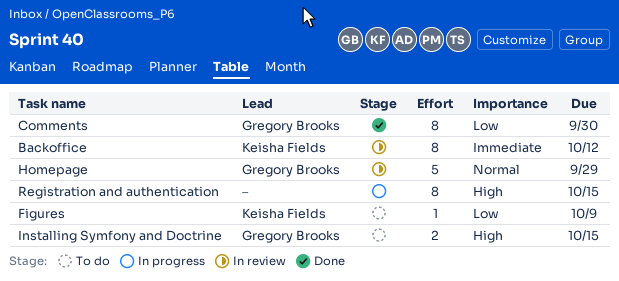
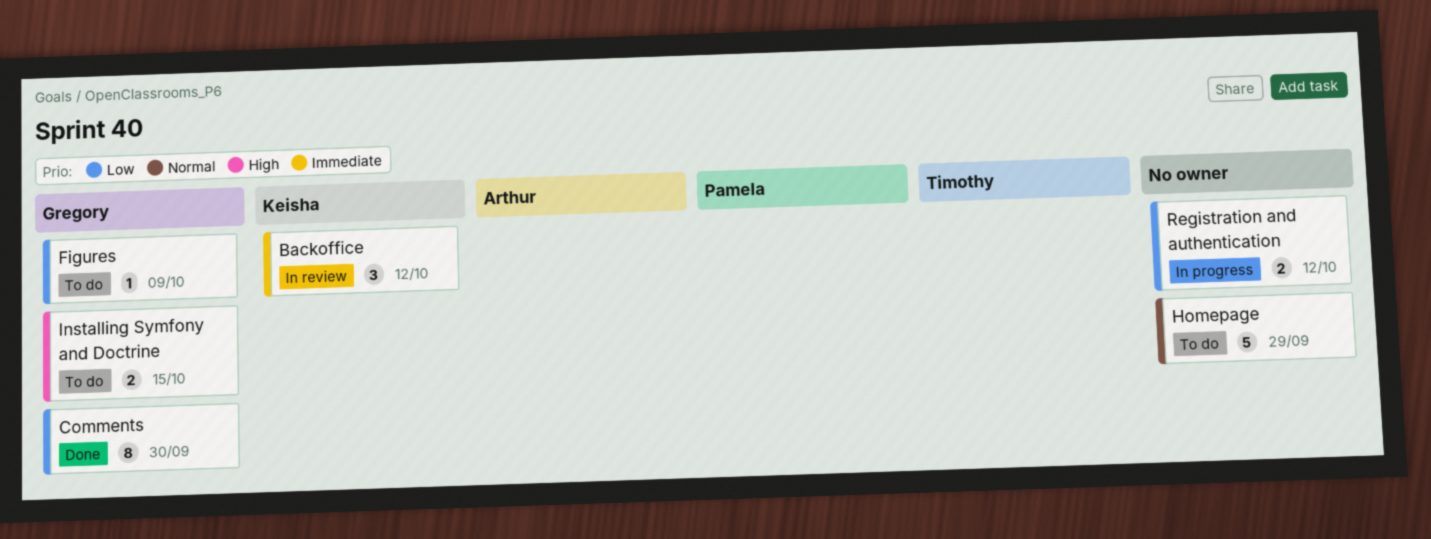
Backoffice, estimate: 8 -> 3
Figures, owner: Keisha Fields -> Gregory Brooks
Homepage, status: In review -> To do
Homepage, owner: Gregory Brooks -> none
Registration and authentication, priority: High -> Low
Registration and authentication, estimate: 8 -> 2
Registration and authentication, due: Oct 15 -> Oct 12

